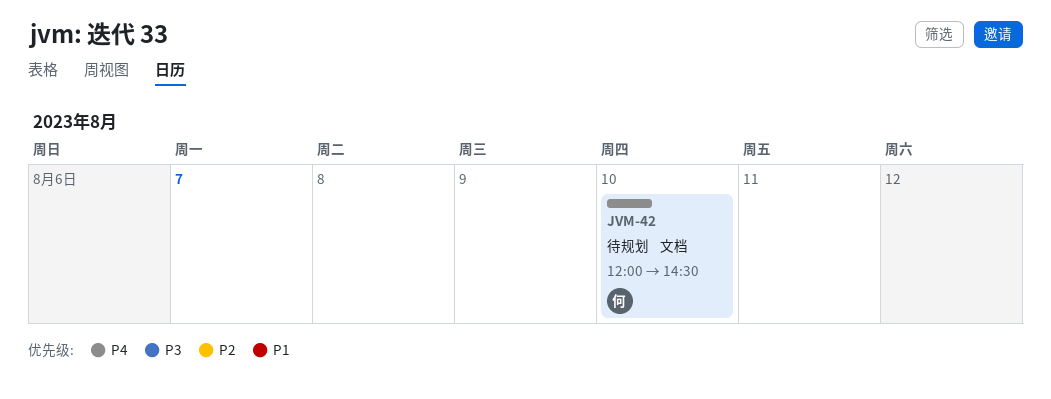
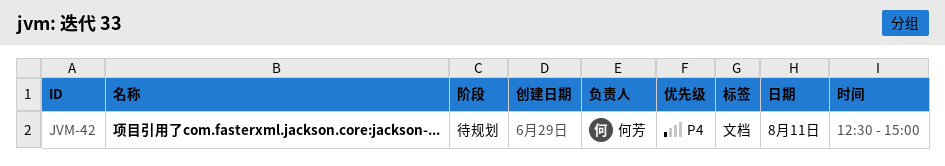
JVM-42, day: Aug 10 -> Aug 11
JVM-42, begins: 12:00 -> 12:30
JVM-42, ends: 14:30 -> 15:00

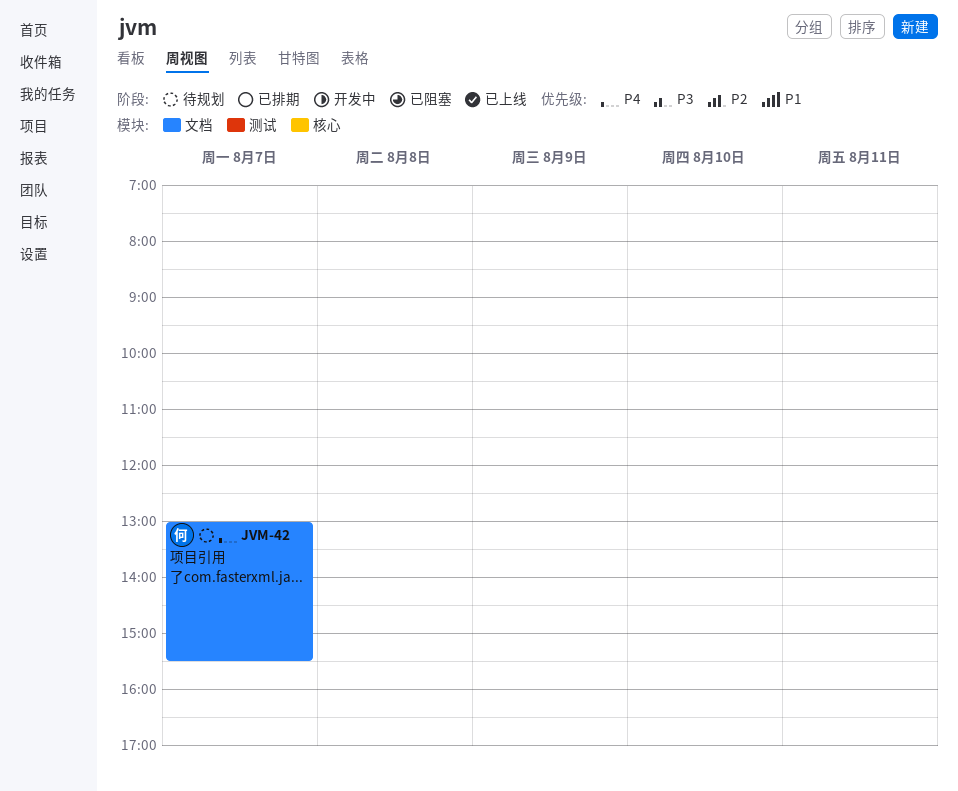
JVM-42, day: Aug 11 -> Aug 7
JVM-42, begins: 12:30 -> 13:00
JVM-42, ends: 15:00 -> 15:30

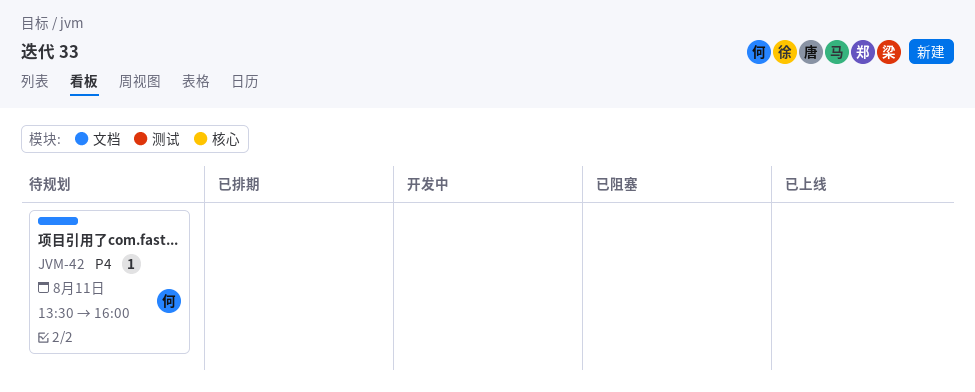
JVM-42, day: Aug 7 -> Aug 11
JVM-42, begins: 13:00 -> 13:30
JVM-42, ends: 15:30 -> 16:00

